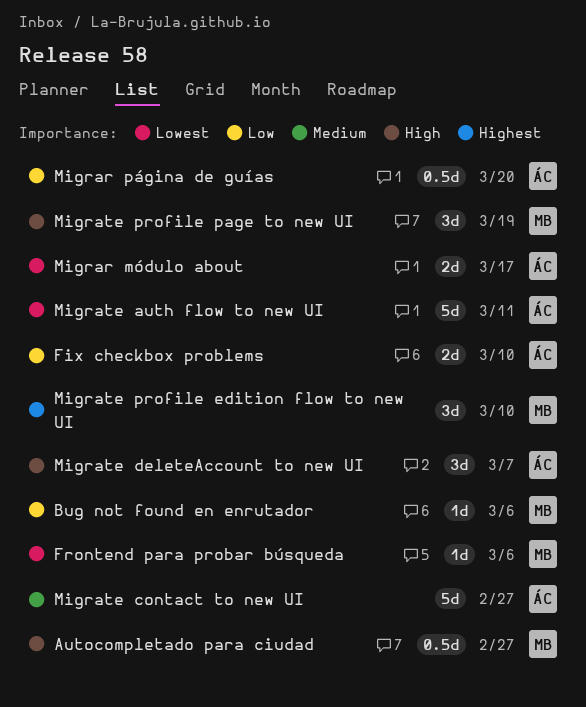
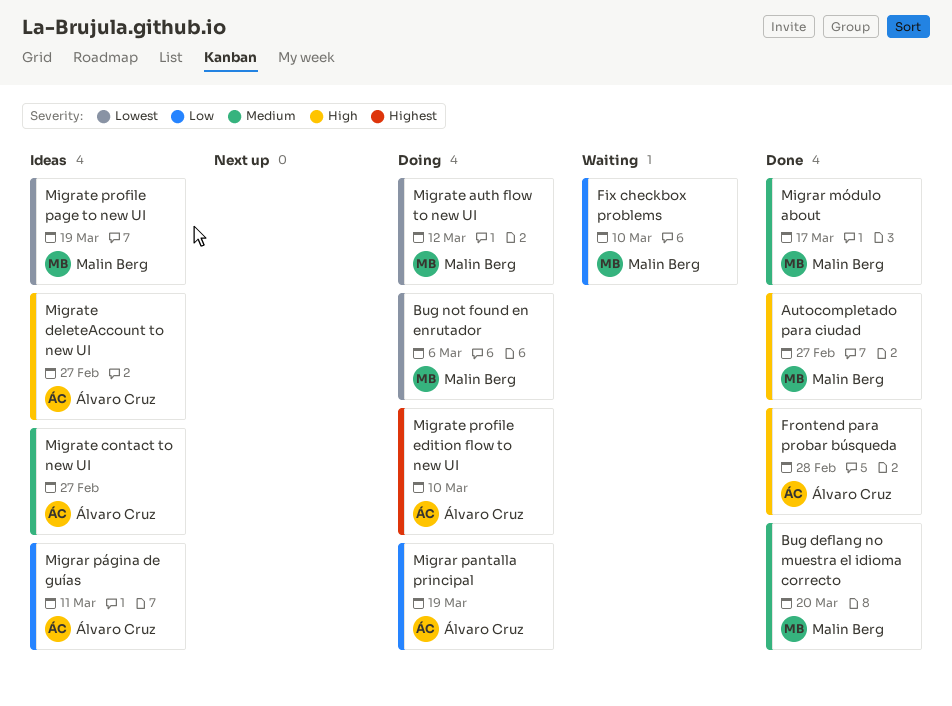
Bug deflang no muestra el idioma correcto: none -> present
Bug not found en enrutador, priority: Low -> Lowest
Fix checkbox problems, owner: Álvaro Cruz -> Malin Berg
Frontend para probar búsqueda, owner: Malin Berg -> Álvaro Cruz
Frontend para probar búsqueda, priority: Lowest -> High
Frontend para probar búsqueda, due: Mar 6 -> Feb 28
Migrar módulo about, owner: Álvaro Cruz -> Malin Berg
Migrar módulo about, priority: Lowest -> Medium
Migrar pantalla principal: none -> present
Migrar página de guías, due: Mar 20 -> Mar 11
Migrate auth flow to new UI, owner: Álvaro Cruz -> Malin Berg
Migrate auth flow to new UI, due: Mar 11 -> Mar 12
Migrate deleteAccount to new UI, due: Mar 7 -> Feb 27
Migrate profile edition flow to new UI, owner: Malin Berg -> Álvaro Cruz
Migrate profile page to new UI, priority: High -> Lowest

